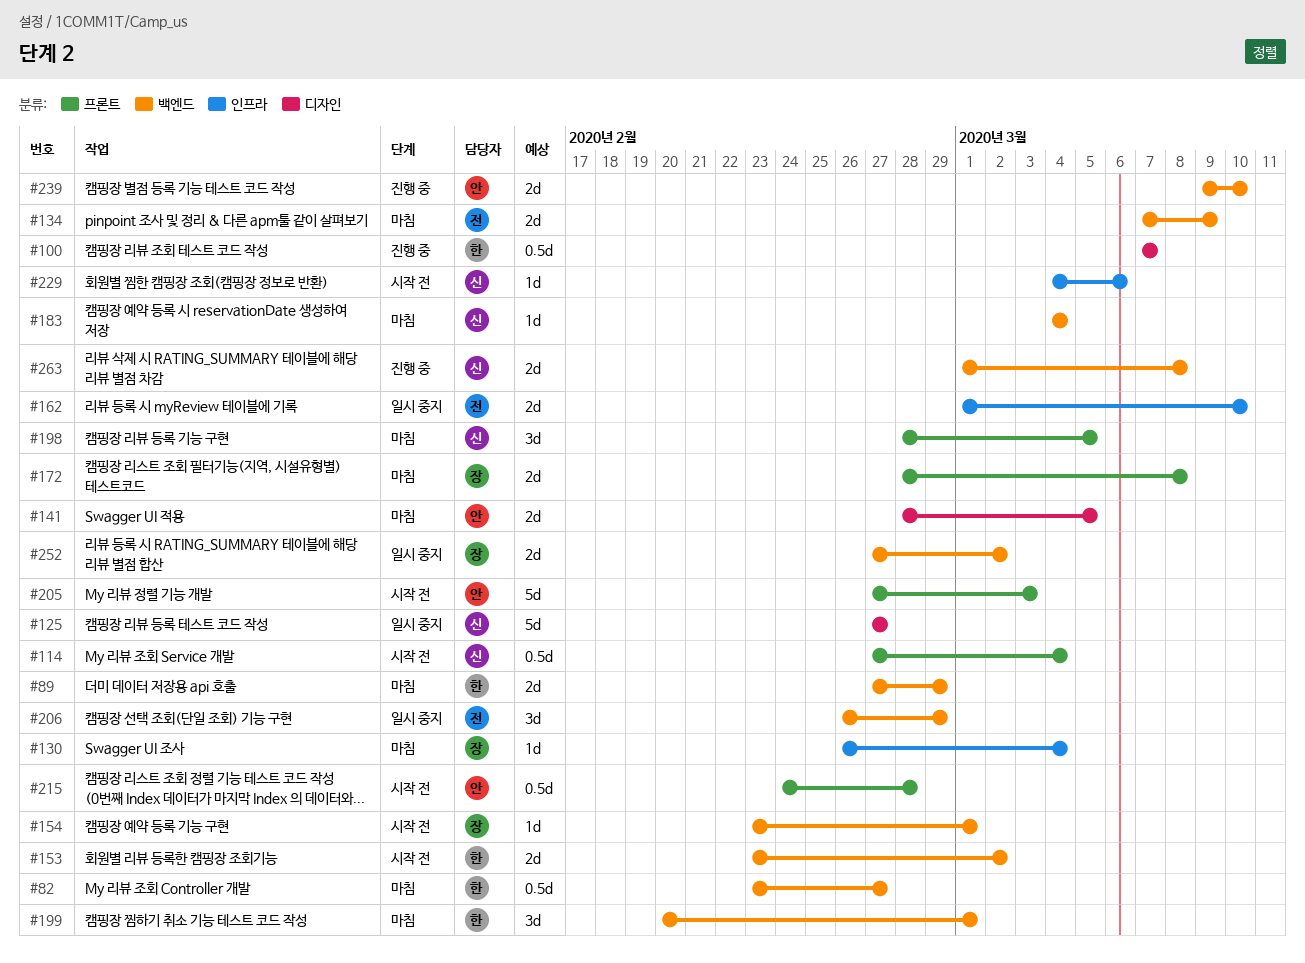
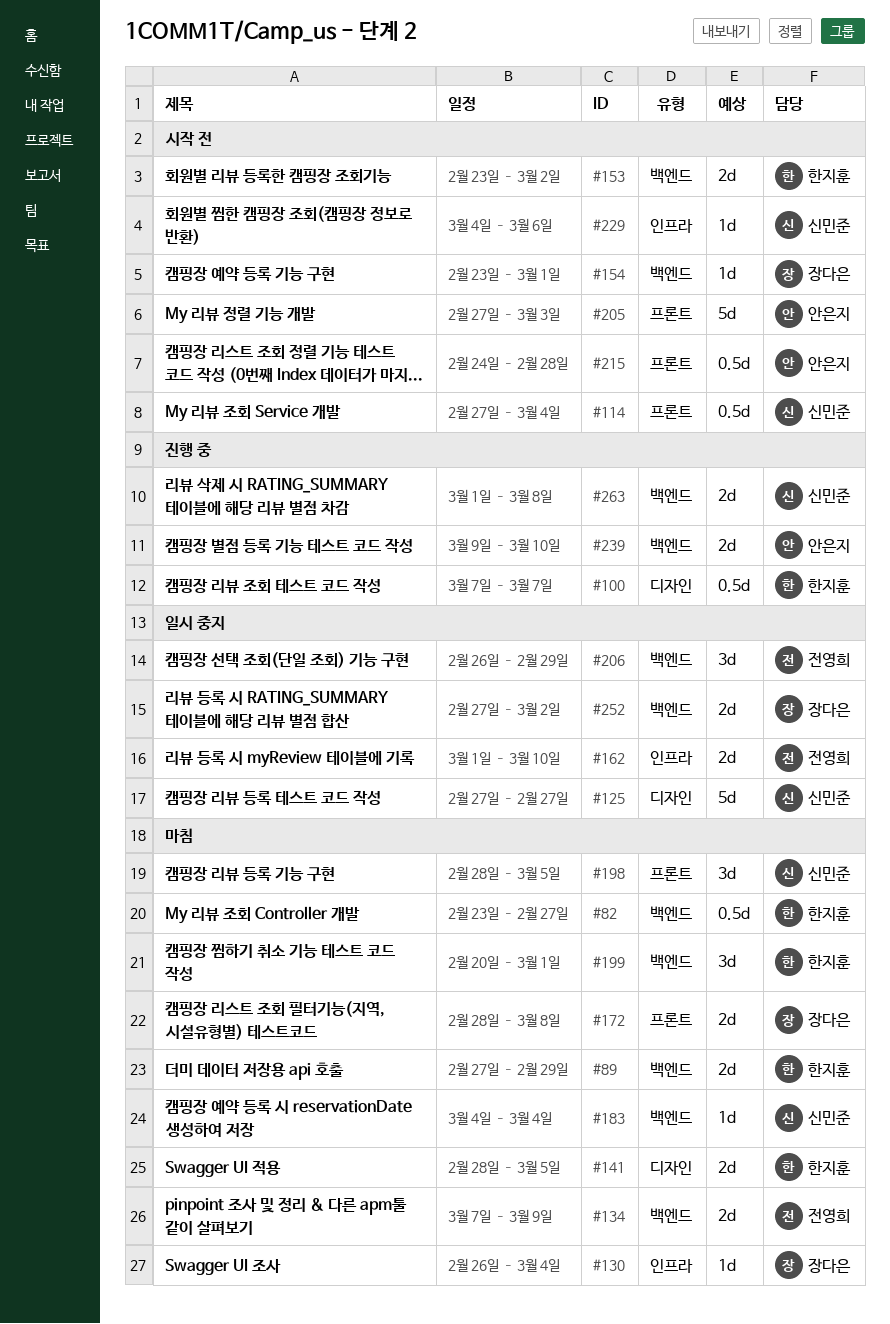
#141, owner: 안은지 -> 한지훈

